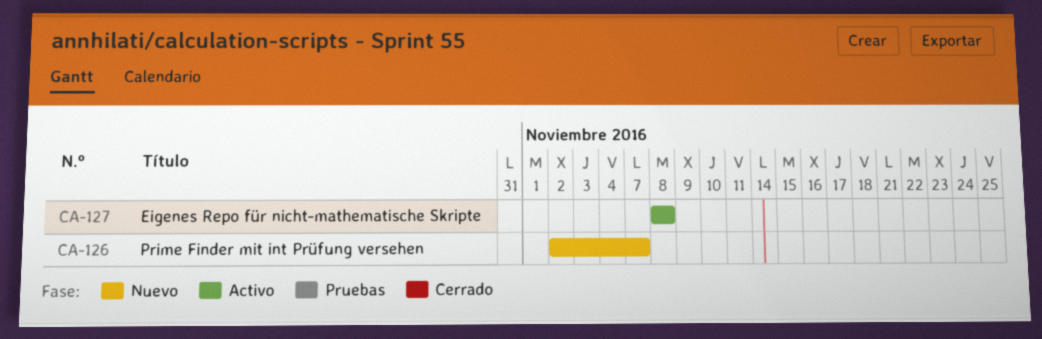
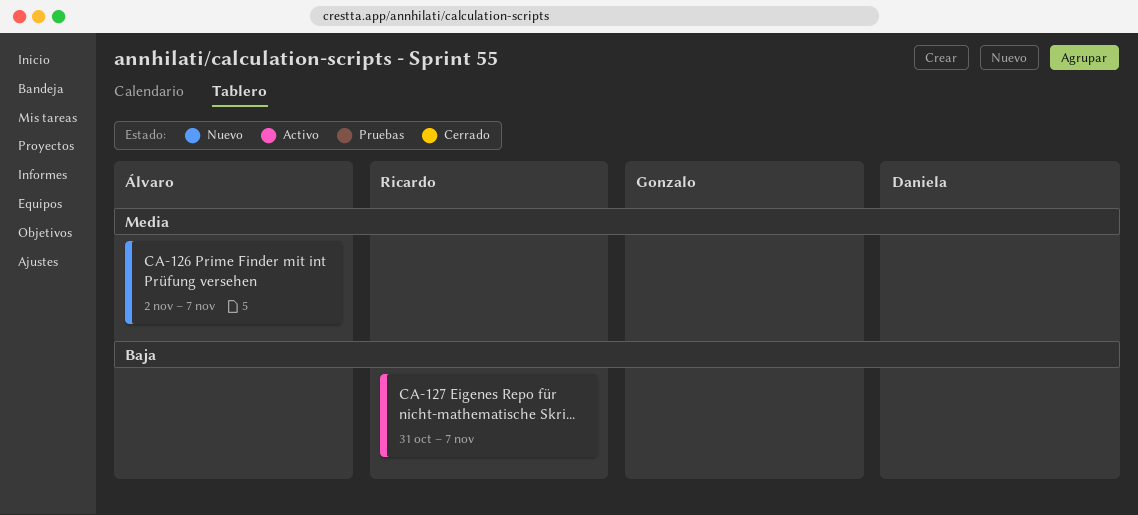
CA-127, start: Nov 8 -> Oct 31
CA-127, due: Nov 8 -> Nov 7

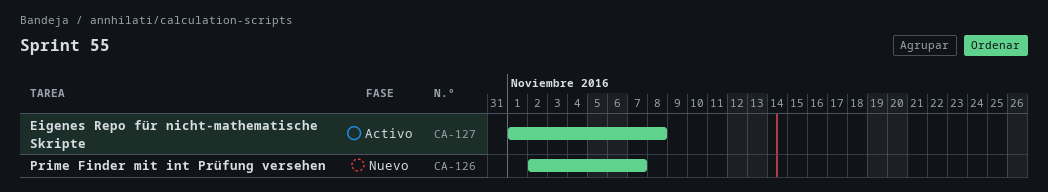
CA-127, start: Oct 31 -> Nov 1
CA-127, due: Nov 7 -> Nov 8

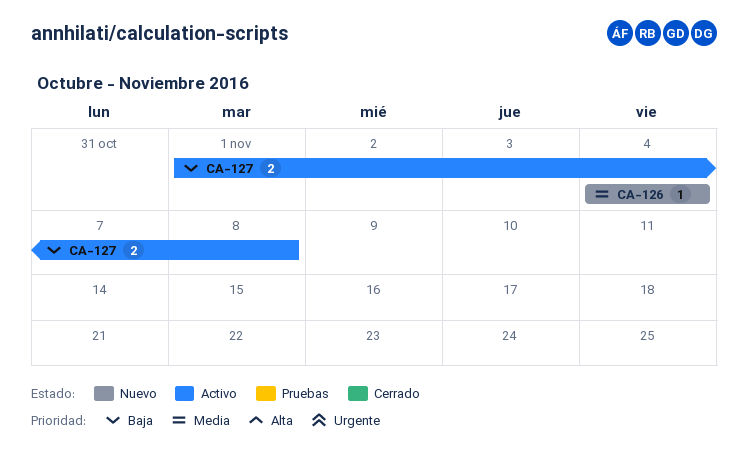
CA-126, start: Nov 2 -> Nov 4
CA-126, due: Nov 7 -> Nov 4

